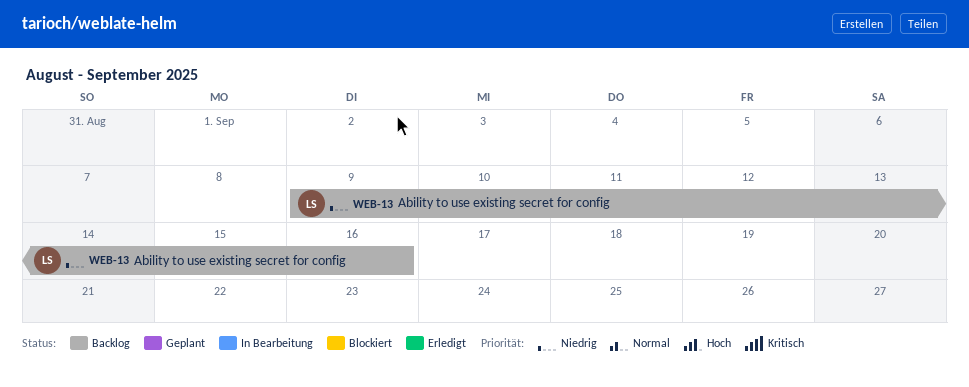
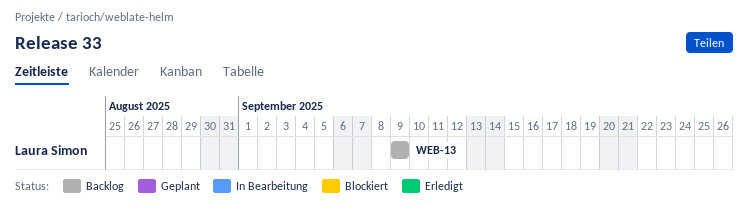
WEB-13, due: Sep 16 -> Sep 9

